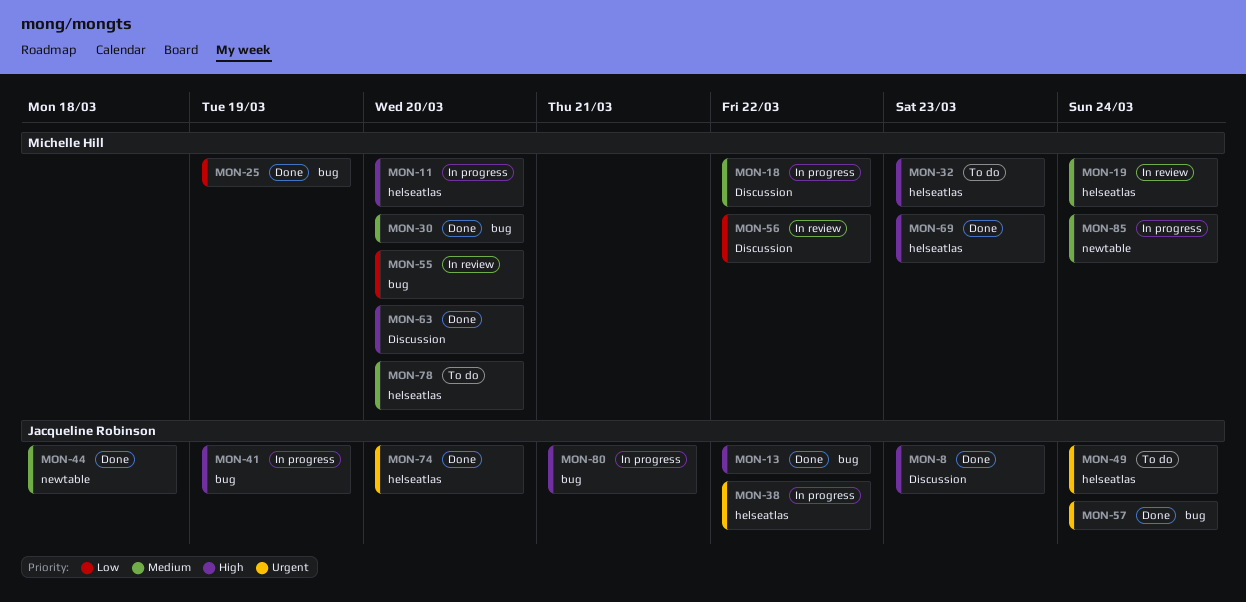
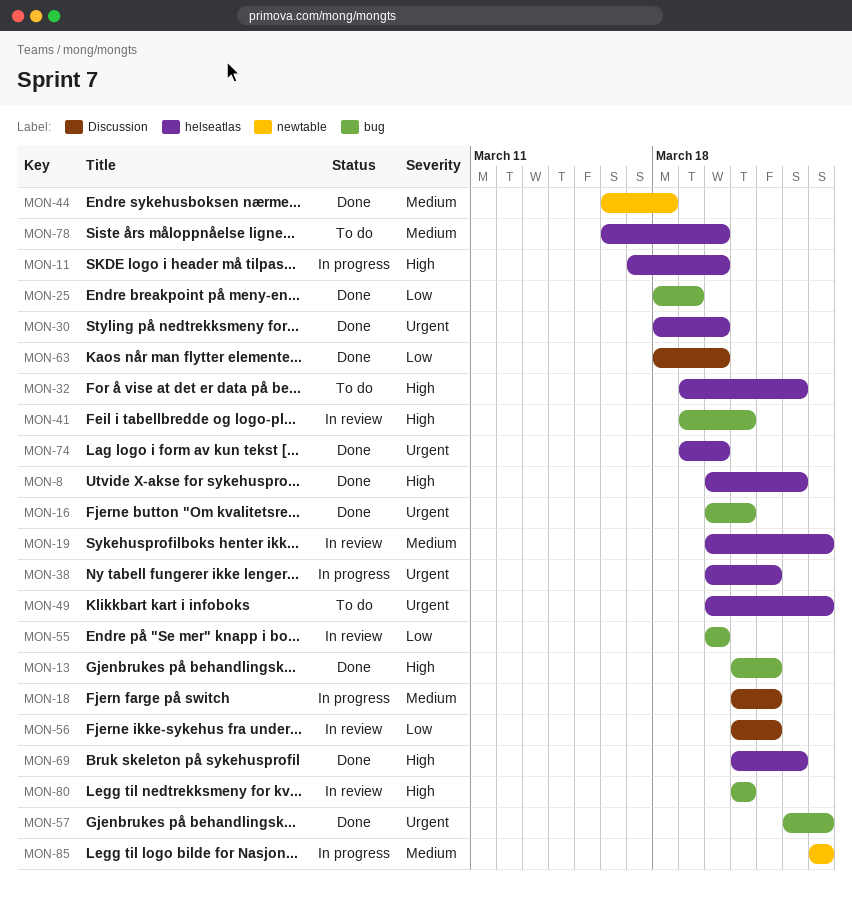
MON-8, label: Discussion -> helseatlas
MON-16: none -> present
MON-30, priority: Medium -> Urgent
MON-30, label: bug -> helseatlas
MON-41, status: In progress -> In review
MON-41, due: Mar 19 -> Mar 21
MON-63, priority: High -> Low
MON-80, status: In progress -> In review

